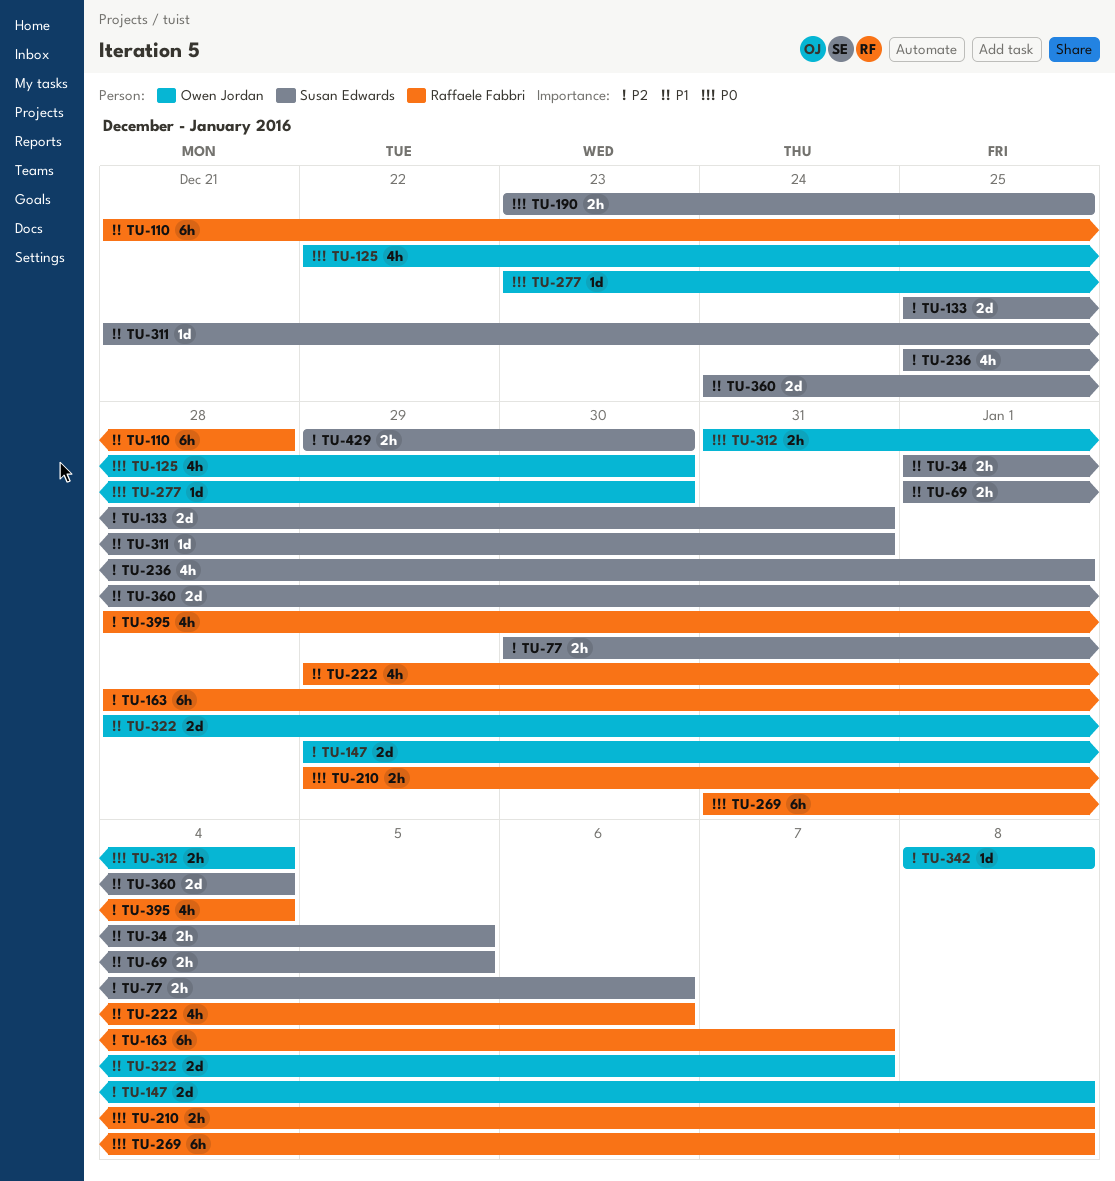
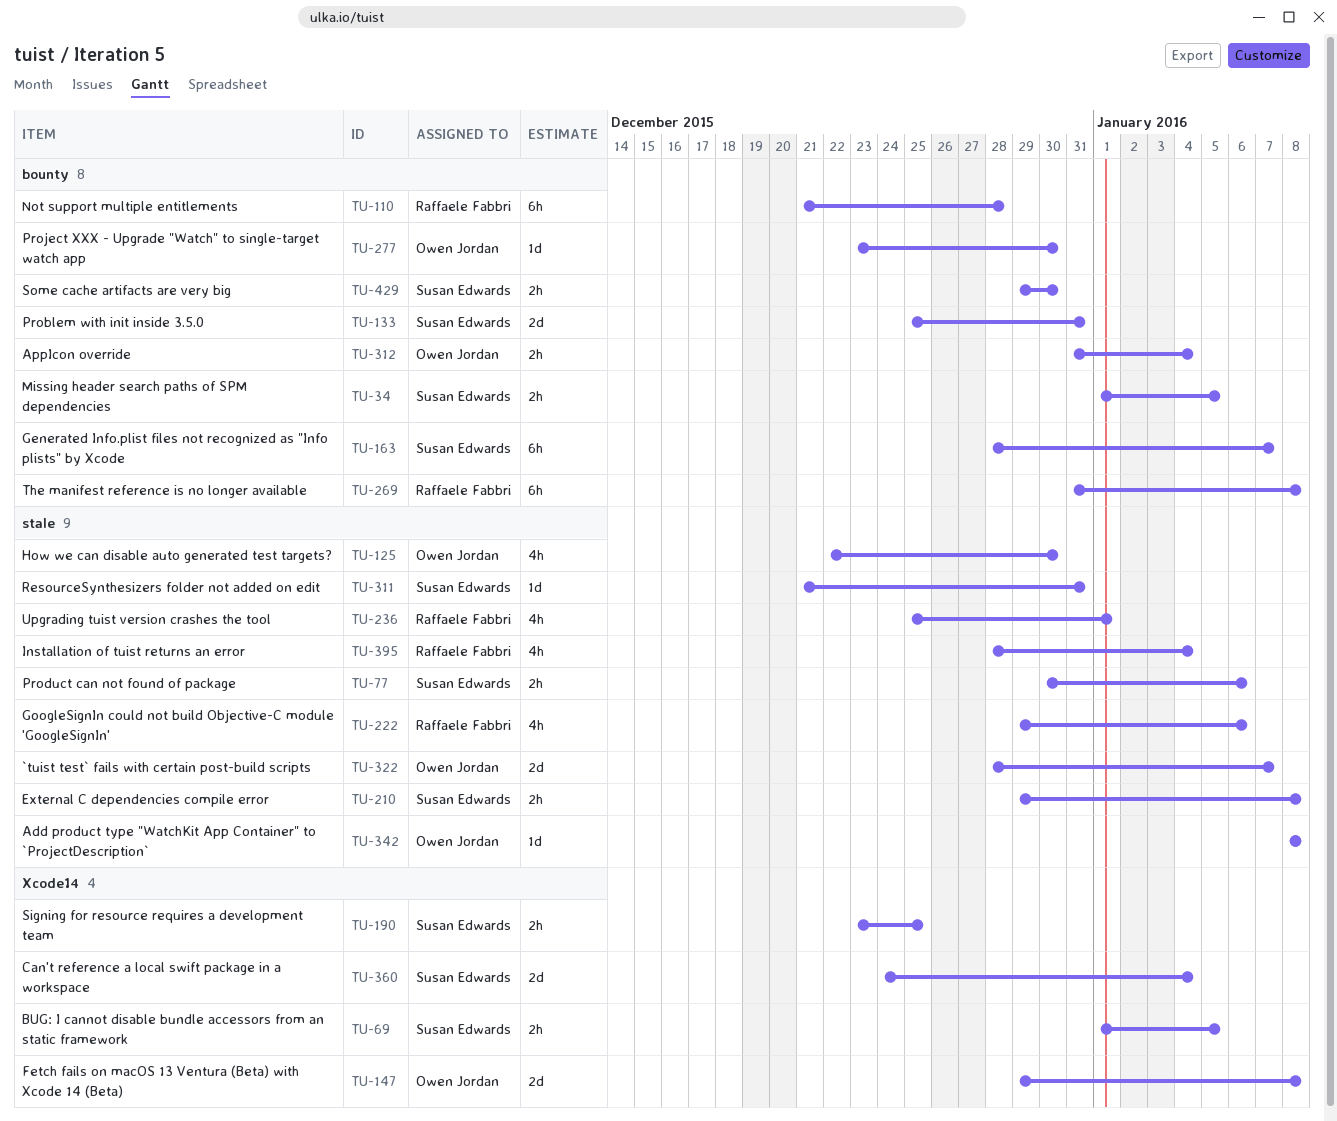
TU-163, owner: Raffaele Fabbri -> Susan Edwards
TU-210, owner: Raffaele Fabbri -> Susan Edwards
TU-236, owner: Susan Edwards -> Raffaele Fabbri

